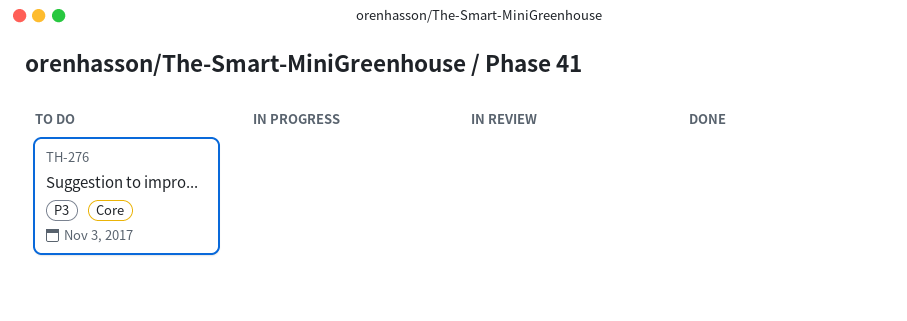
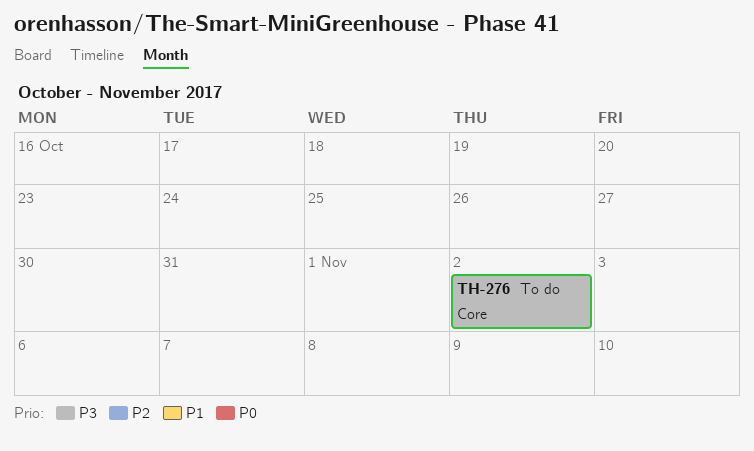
TH-276, due: Nov 3 -> Nov 2

